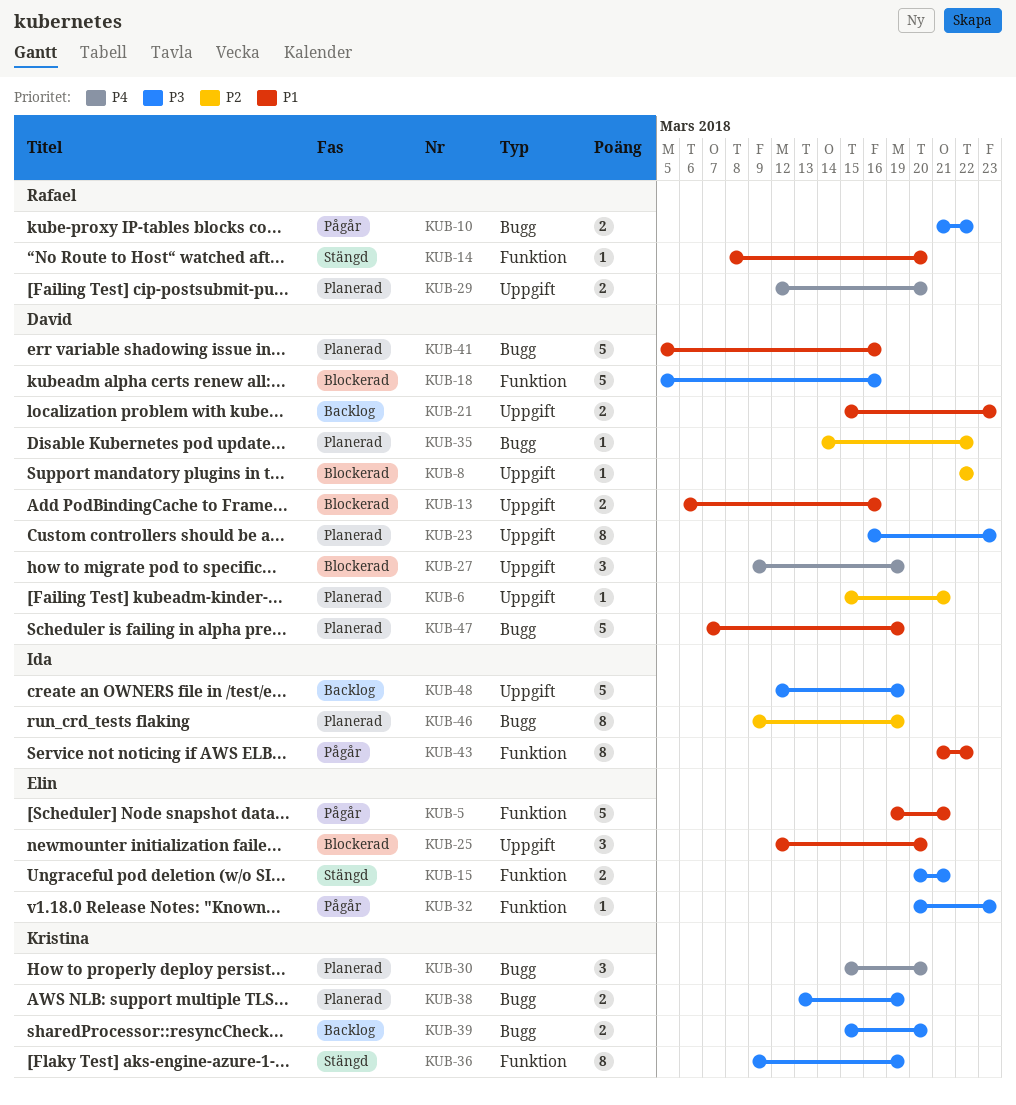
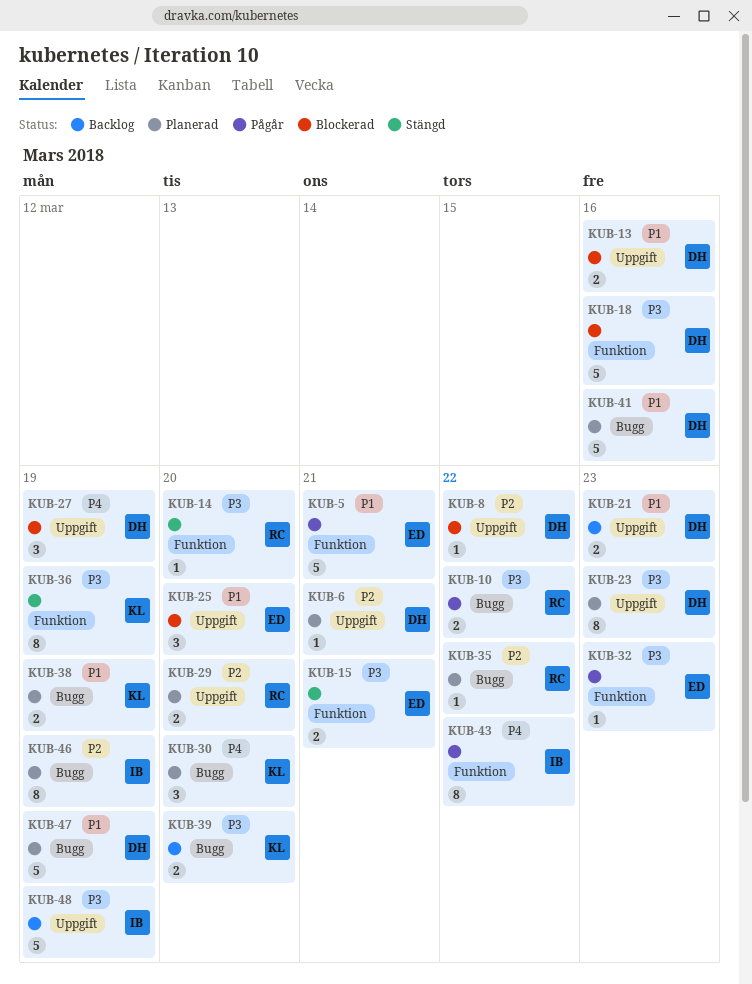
KUB-14, priority: P1 -> P3
KUB-29, priority: P4 -> P2
KUB-35, owner: David -> Rafael
KUB-38, priority: P3 -> P1
KUB-43, priority: P1 -> P4

